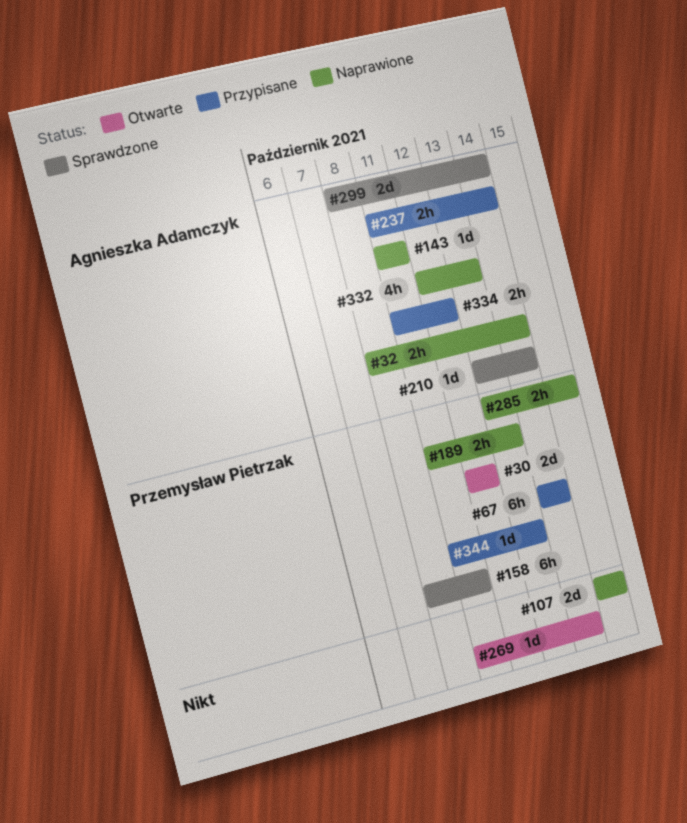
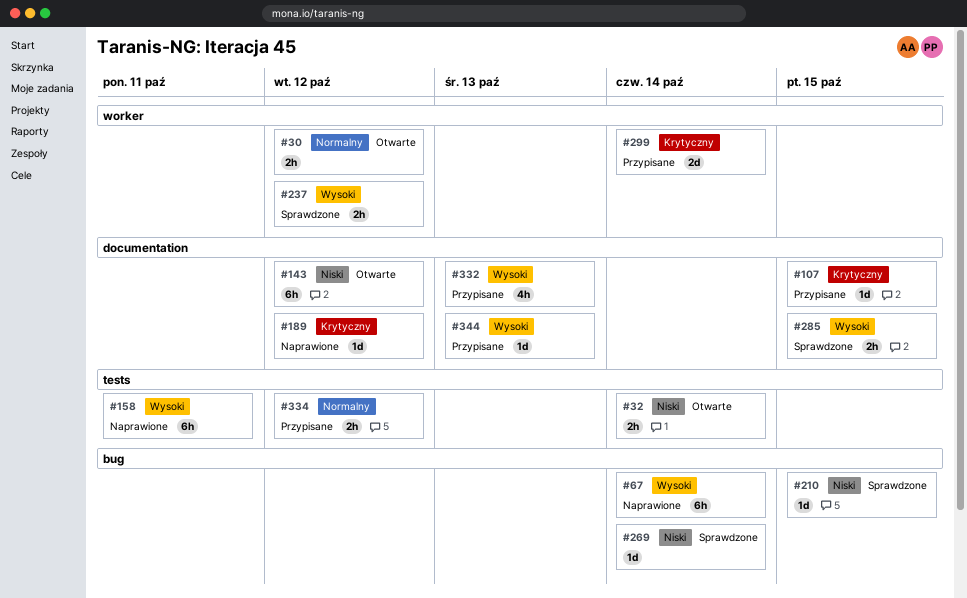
#30, estimate: 2d -> 2h
#32, status: Naprawione -> Otwarte
#67, status: Przypisane -> Naprawione
#107, status: Naprawione -> Przypisane
#107, estimate: 2d -> 1d
#143, status: Naprawione -> Otwarte
#143, estimate: 1d -> 6h
#143, due: Oct 11 -> Oct 12
#158, status: Sprawdzone -> Naprawione
#189, estimate: 2h -> 1d
#189, due: Oct 13 -> Oct 12
#210, due: Oct 14 -> Oct 15
#237, status: Przypisane -> Sprawdzone
#237, due: Oct 14 -> Oct 12
#269, status: Otwarte -> Sprawdzone
#285, status: Naprawione -> Sprawdzone
#299, status: Sprawdzone -> Przypisane
#332, status: Naprawione -> Przypisane

